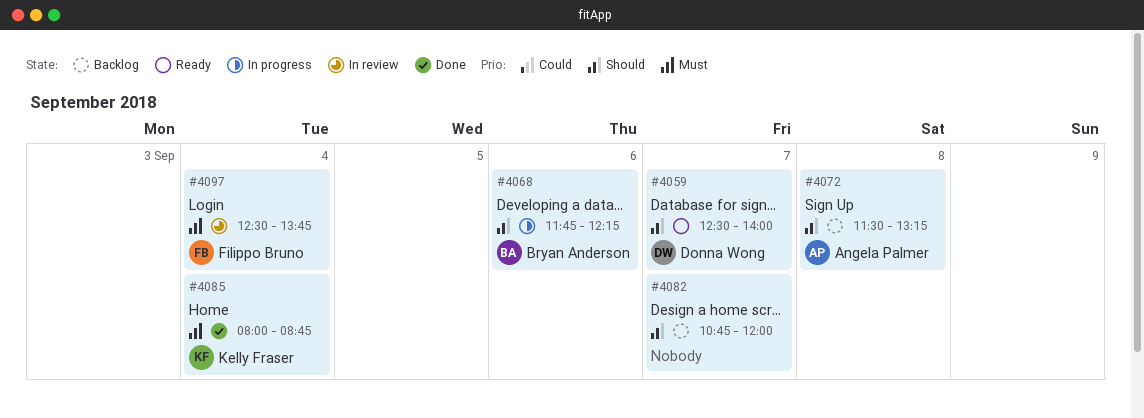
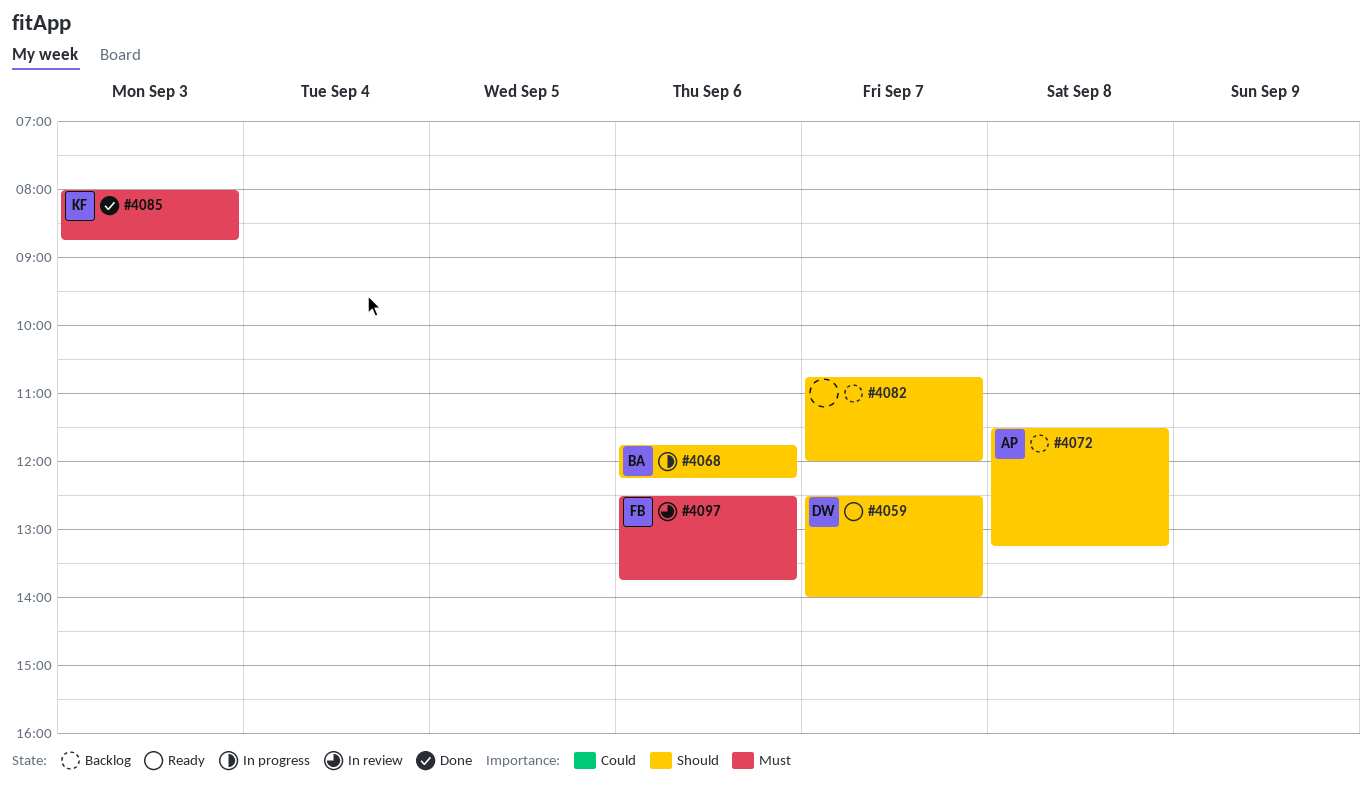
#4085, day: Sep 4 -> Sep 3
#4097, day: Sep 4 -> Sep 6

